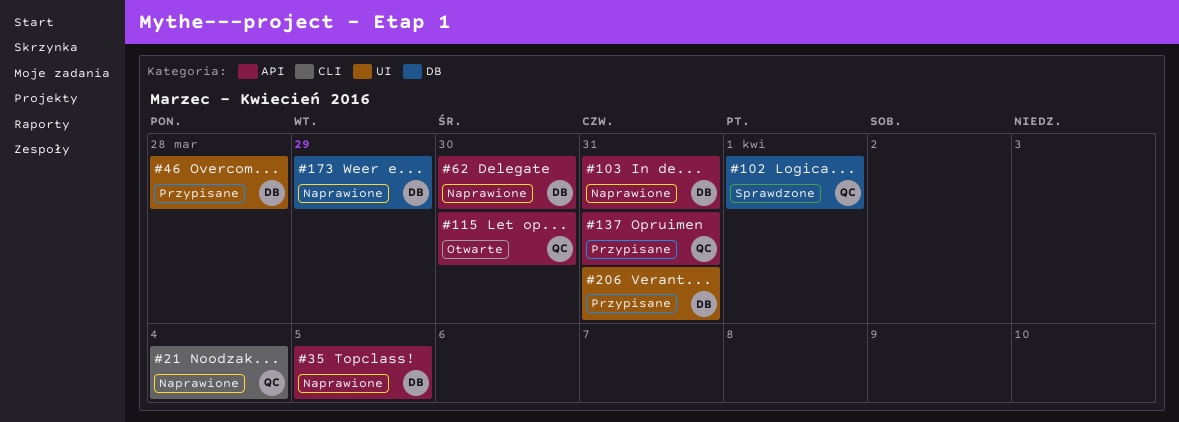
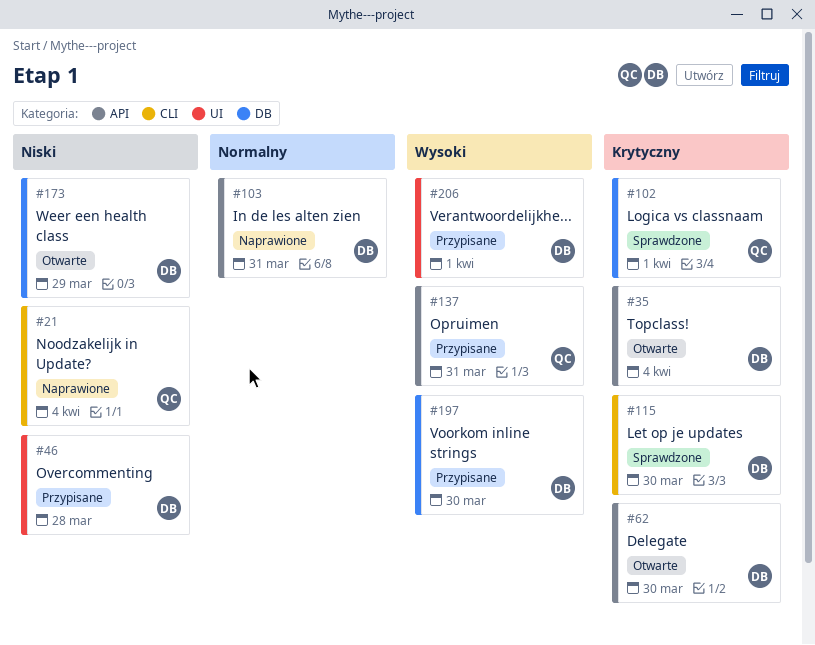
#35, status: Naprawione -> Otwarte
#35, due: Apr 5 -> Apr 4
#62, status: Naprawione -> Otwarte
#115, status: Otwarte -> Sprawdzone
#115, owner: QC -> DB
#115, label: API -> CLI
#173, status: Naprawione -> Otwarte
#197: none -> present
#206, due: Mar 31 -> Apr 1

